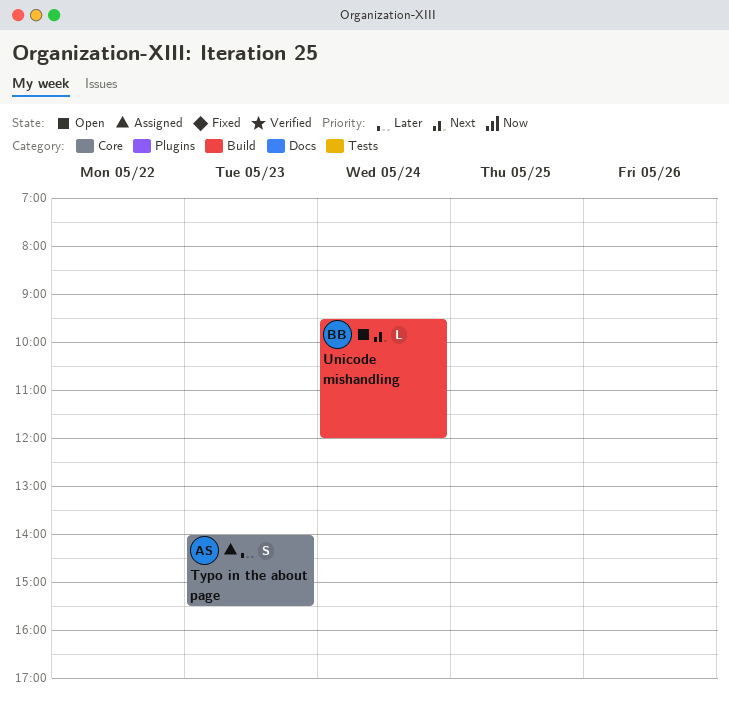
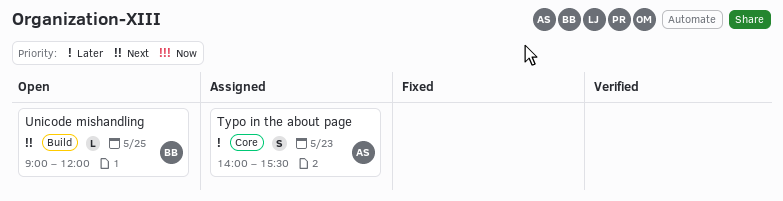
Unicode mishandling, day: May 24 -> May 25
Unicode mishandling, begins: 09:30 -> 09:00

